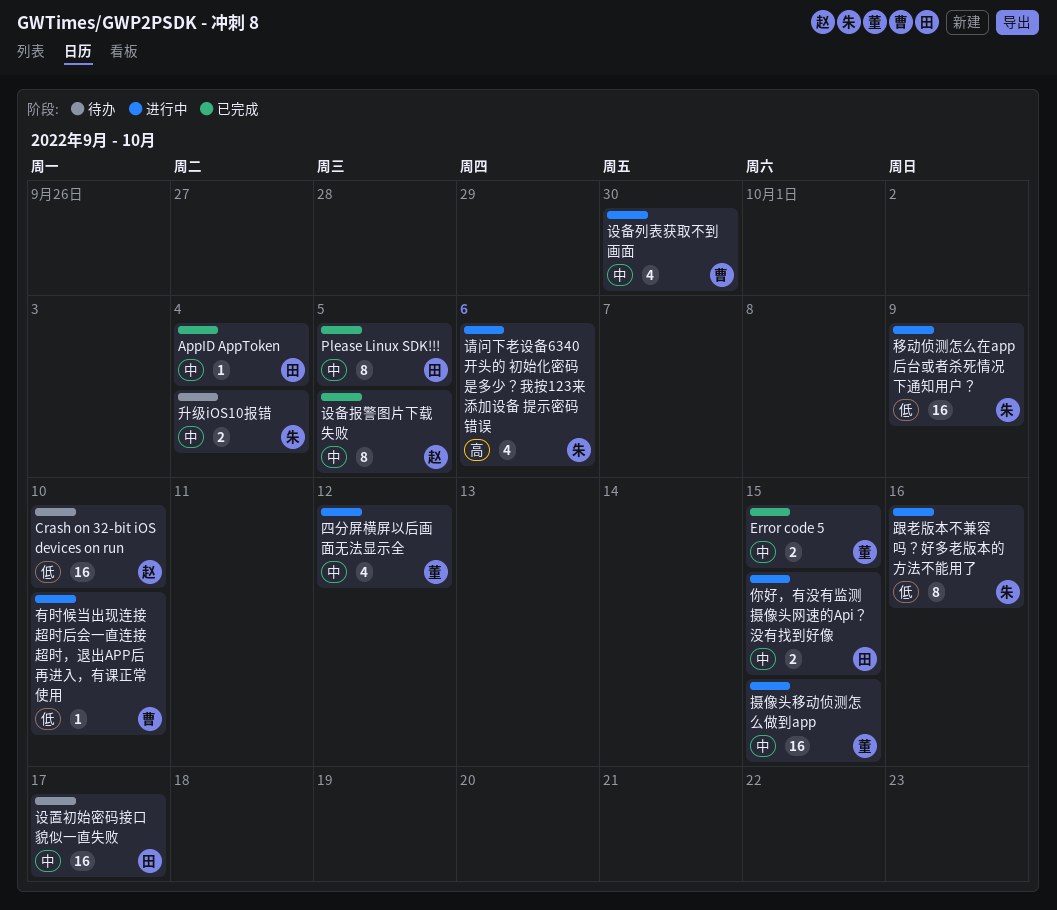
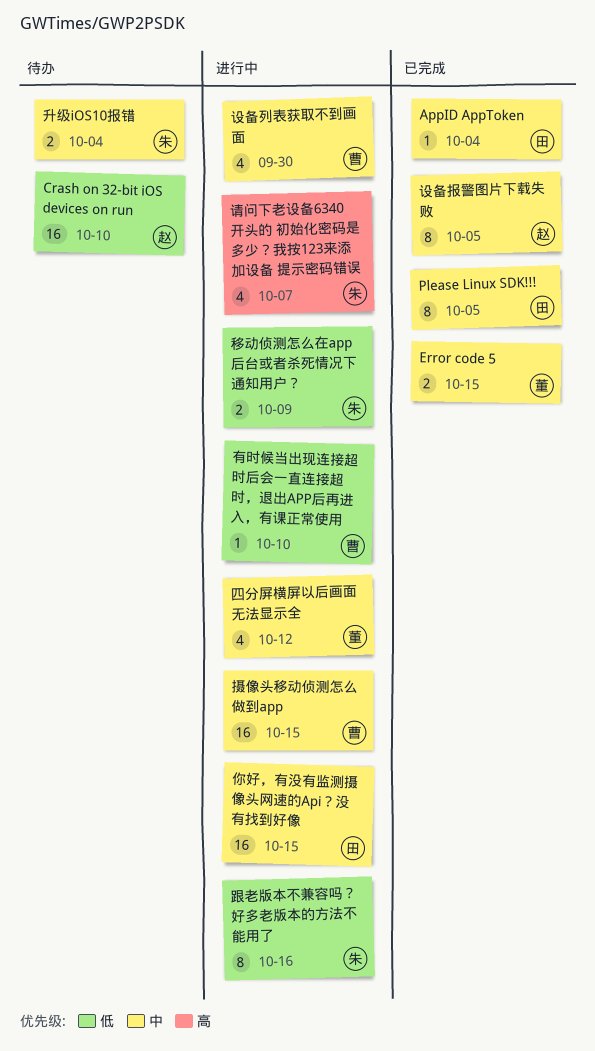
你好，有没有监测摄像头网速的Api？没有找到好像, estimate: 2 -> 16
摄像头移动侦测怎么做到app, owner: 董 -> 曹
移动侦测怎么在app后台或者杀死情况下通知用户？, estimate: 16 -> 2
设置初始密码接口貌似一直失败: present -> none
请问下老设备6340 开头的 初始化密码是多少？我按123来添加设备 提示密码错误, due: Oct 6 -> Oct 7

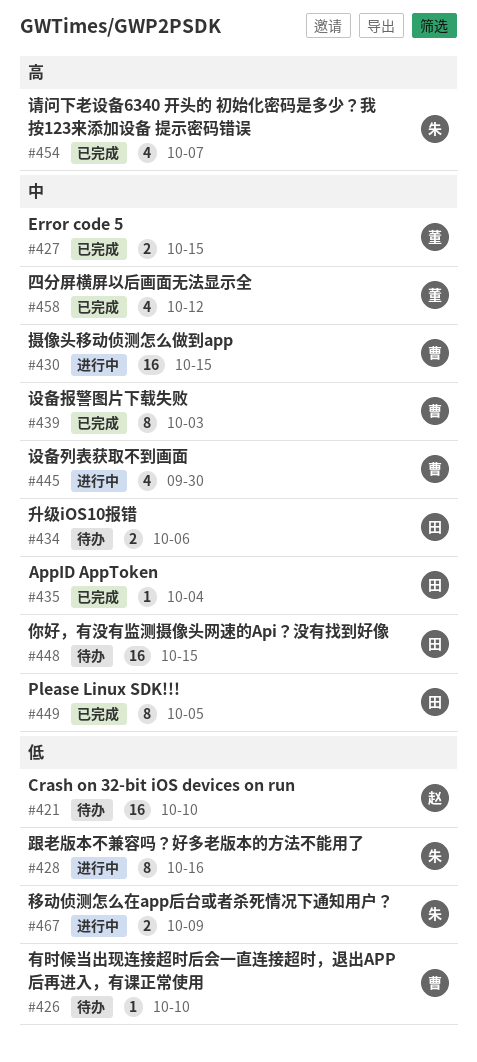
你好，有没有监测摄像头网速的Api？没有找到好像, status: 进行中 -> 待办
升级iOS10报错, owner: 朱 -> 田
升级iOS10报错, due: Oct 4 -> Oct 6
四分屏横屏以后画面无法显示全, status: 进行中 -> 已完成
有时候当出现连接超时后会一直连接超时，退出APP后再进入，有课正常使用, status: 进行中 -> 待办
设备报警图片下载失败, owner: 赵 -> 曹
设备报警图片下载失败, due: Oct 5 -> Oct 3
请问下老设备6340 开头的 初始化密码是多少？我按123来添加设备 提示密码错误, status: 进行中 -> 已完成

